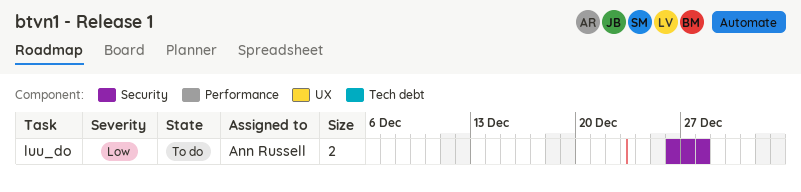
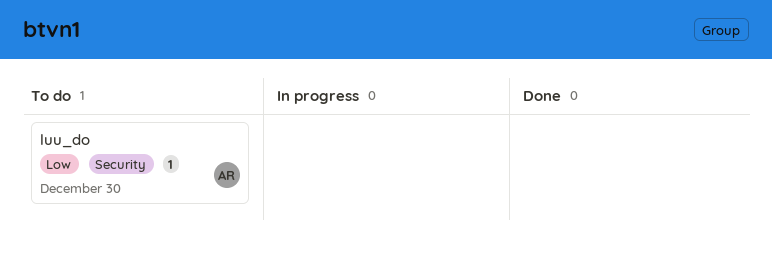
luu_do, estimate: 2 -> 1
luu_do, due: Dec 28 -> Dec 30

